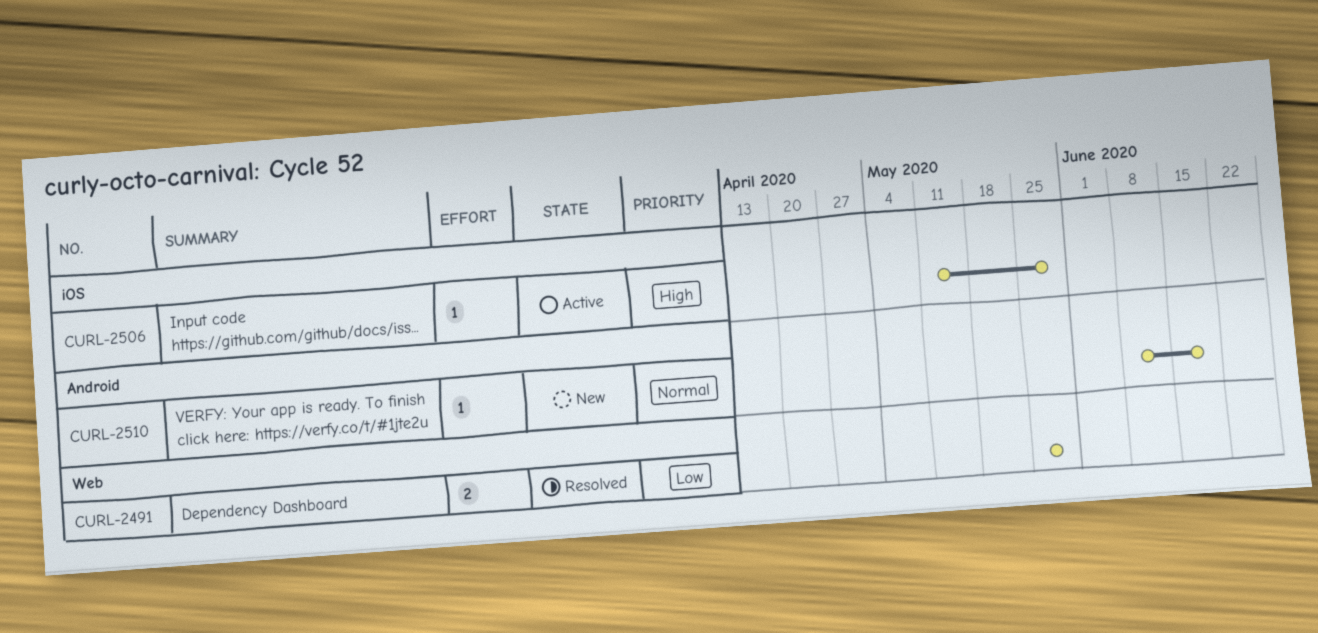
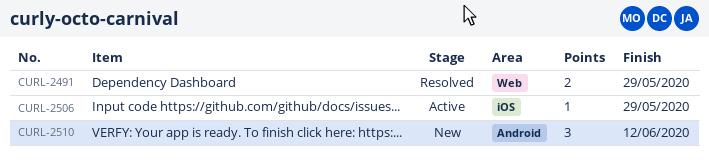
CURL-2510, estimate: 1 -> 3
CURL-2510, due: Jun 19 -> Jun 12

